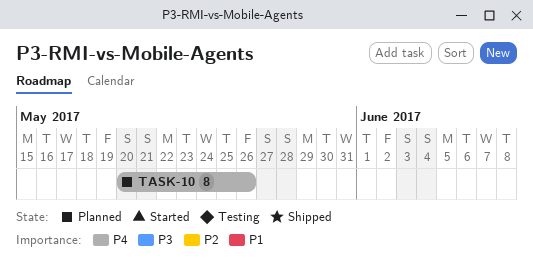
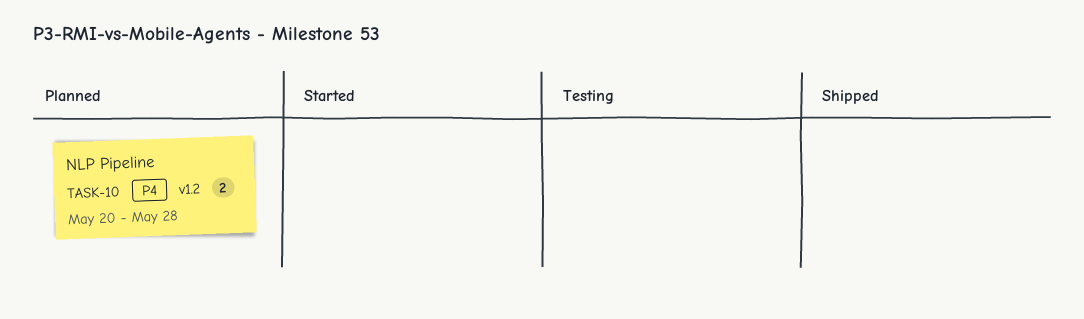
TASK-10, estimate: 8 -> 2
TASK-10, due: May 26 -> May 28

